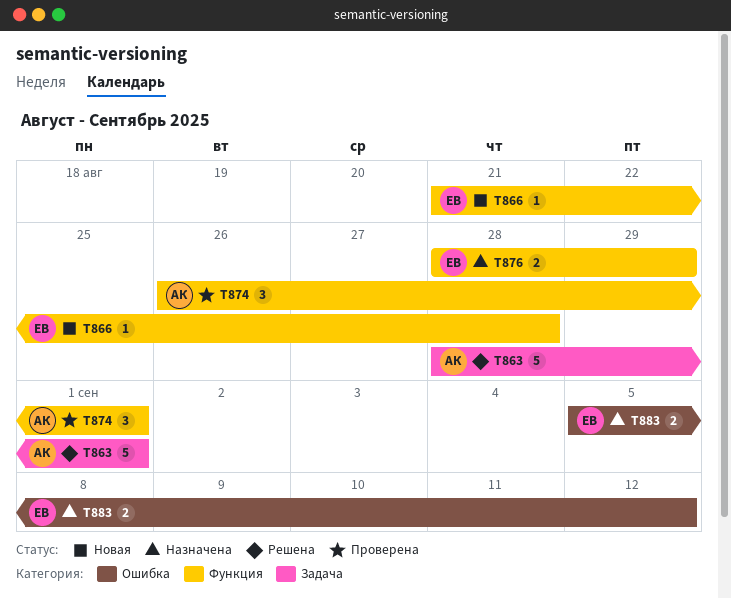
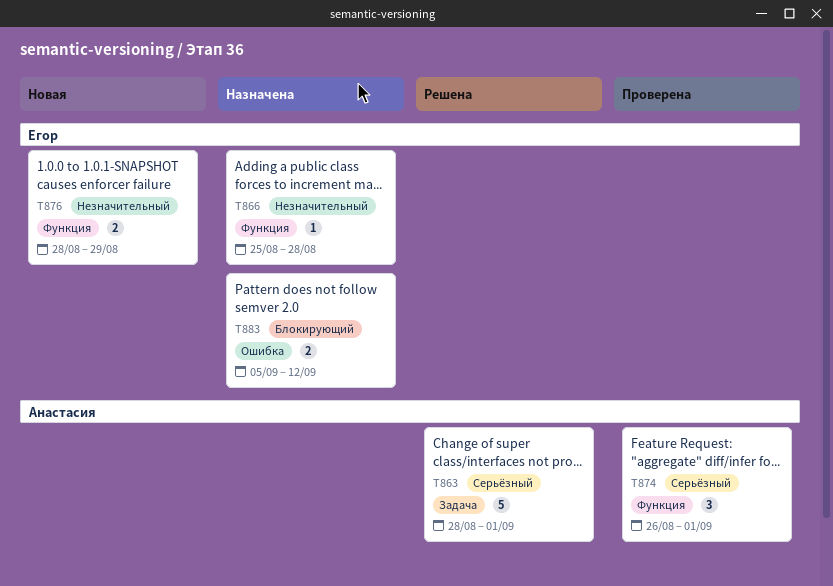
T866, status: Новая -> Назначена
T866, start: Aug 21 -> Aug 25
T876, status: Назначена -> Новая

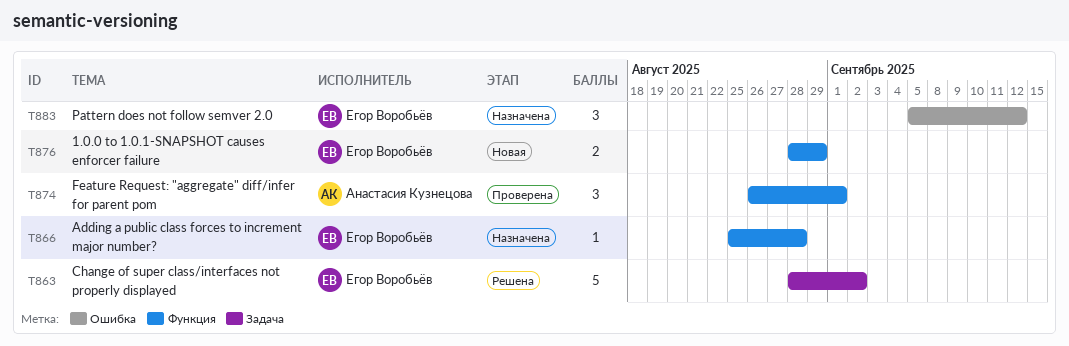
T863, owner: Анастасия Кузнецова -> Егор Воробьёв
T863, due: Sep 1 -> Sep 2
T883, estimate: 2 -> 3

